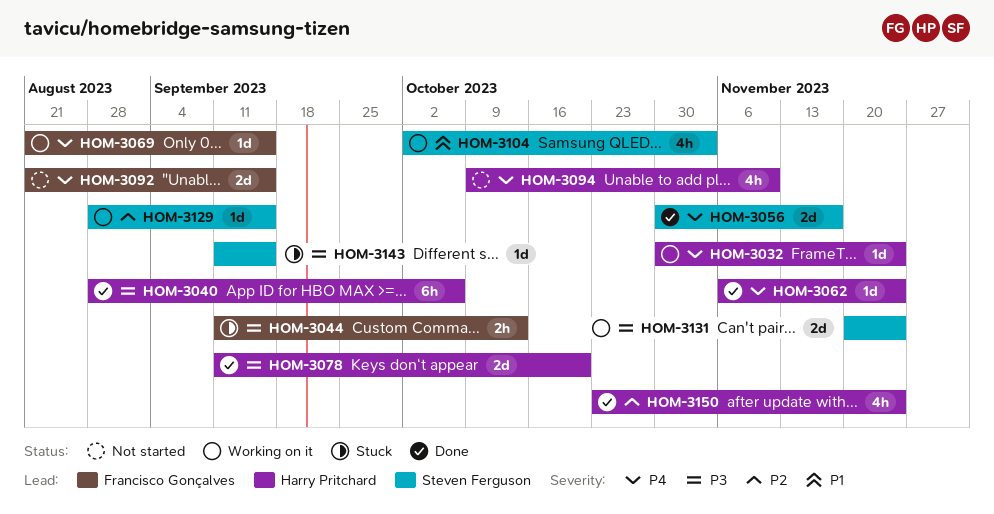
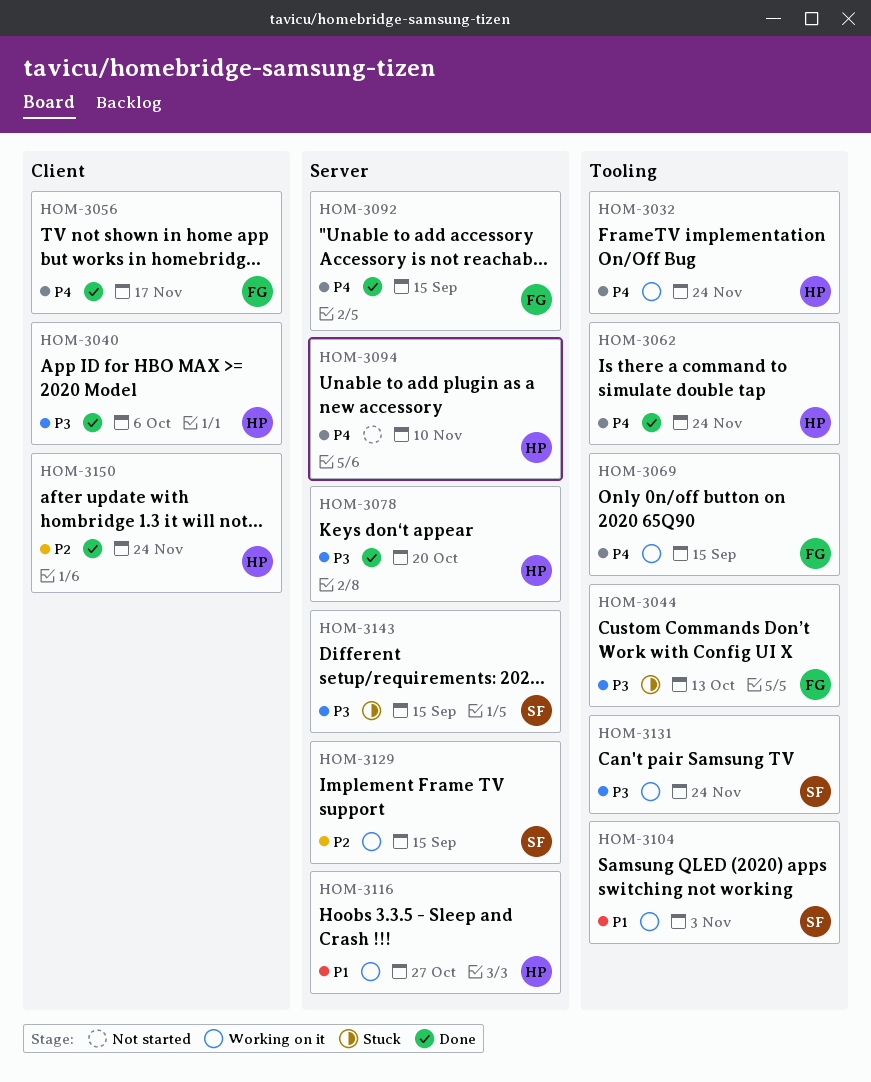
HOM-3056, owner: Steven Ferguson -> Francisco Gonçalves
HOM-3092, status: Not started -> Done
HOM-3116: none -> present

